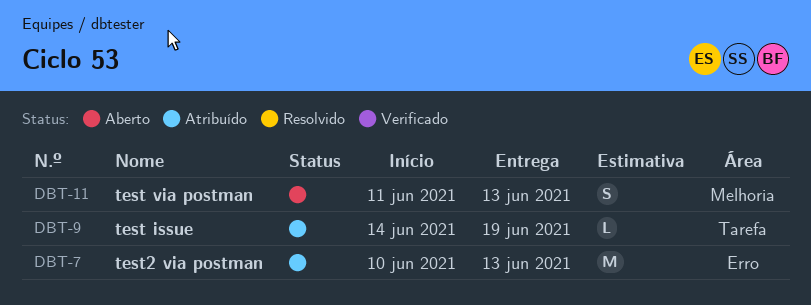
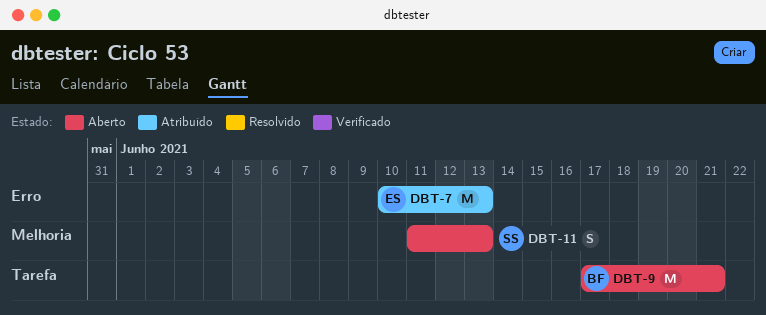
DBT-9, status: Atribuído -> Aberto
DBT-9, estimate: L -> M
DBT-9, start: Jun 14 -> Jun 17
DBT-9, due: Jun 19 -> Jun 21

